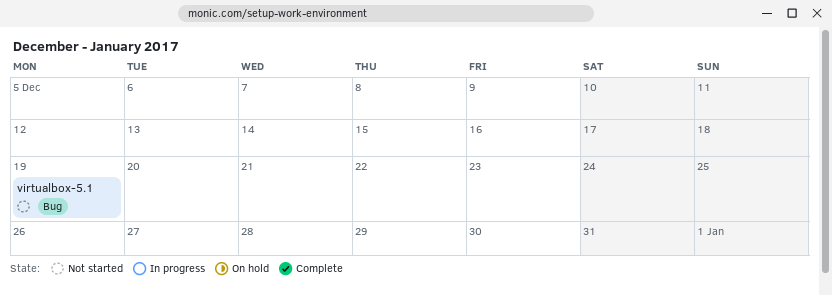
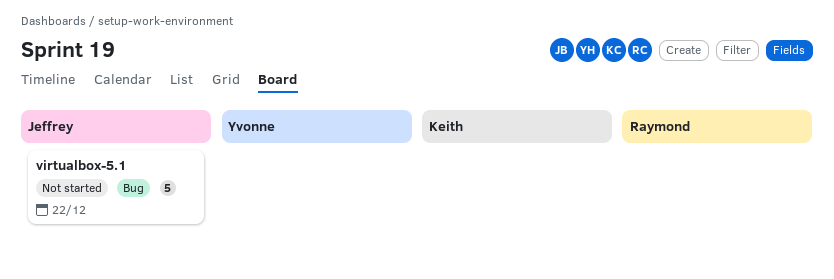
virtualbox-5.1, due: Dec 19 -> Dec 22

